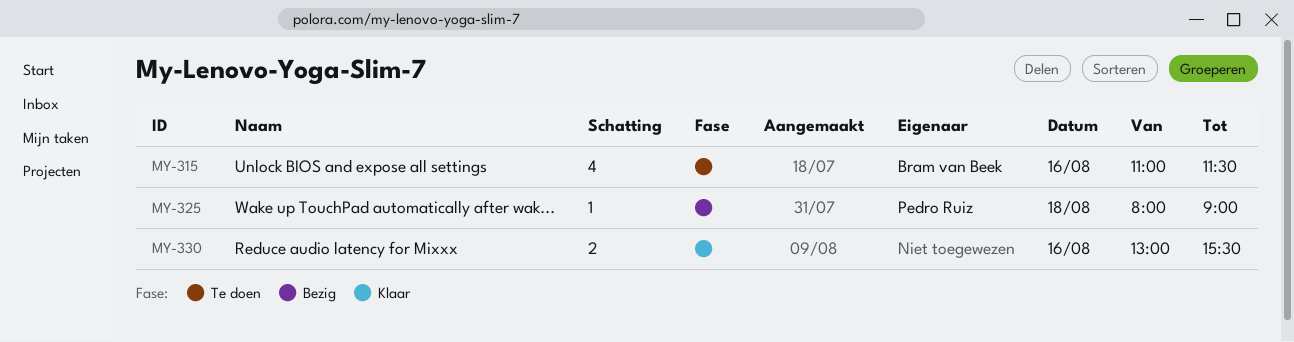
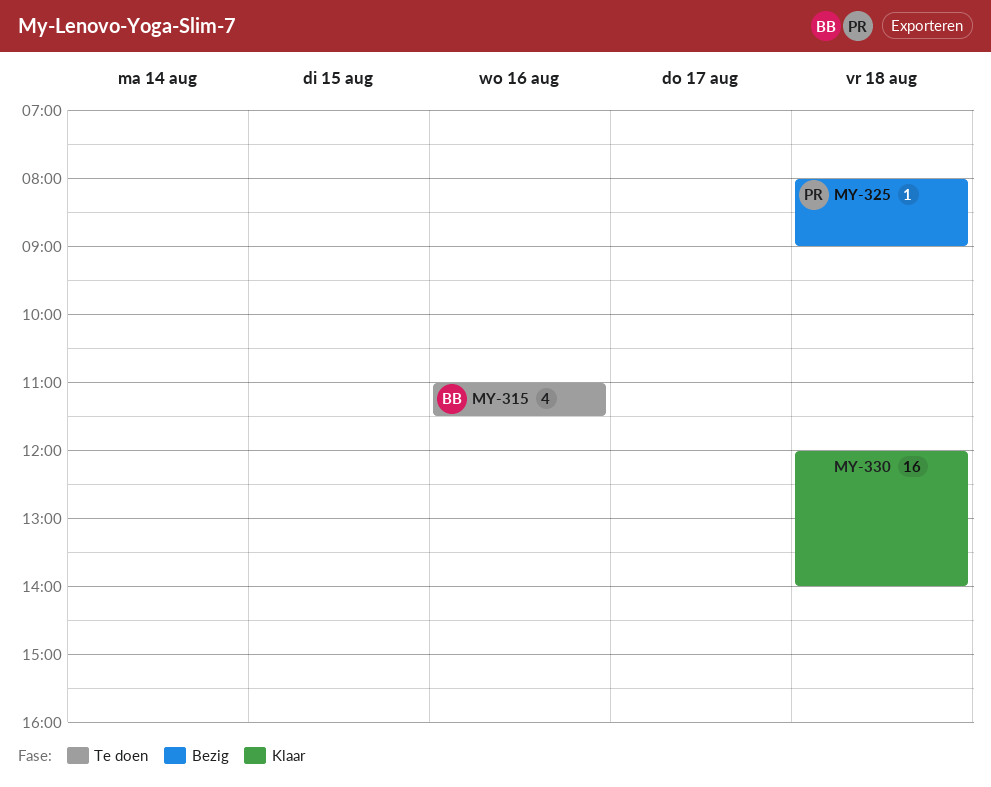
MY-330, estimate: 2 -> 16
MY-330, day: Aug 16 -> Aug 18
MY-330, begins: 13:00 -> 12:00
MY-330, ends: 15:30 -> 14:00

